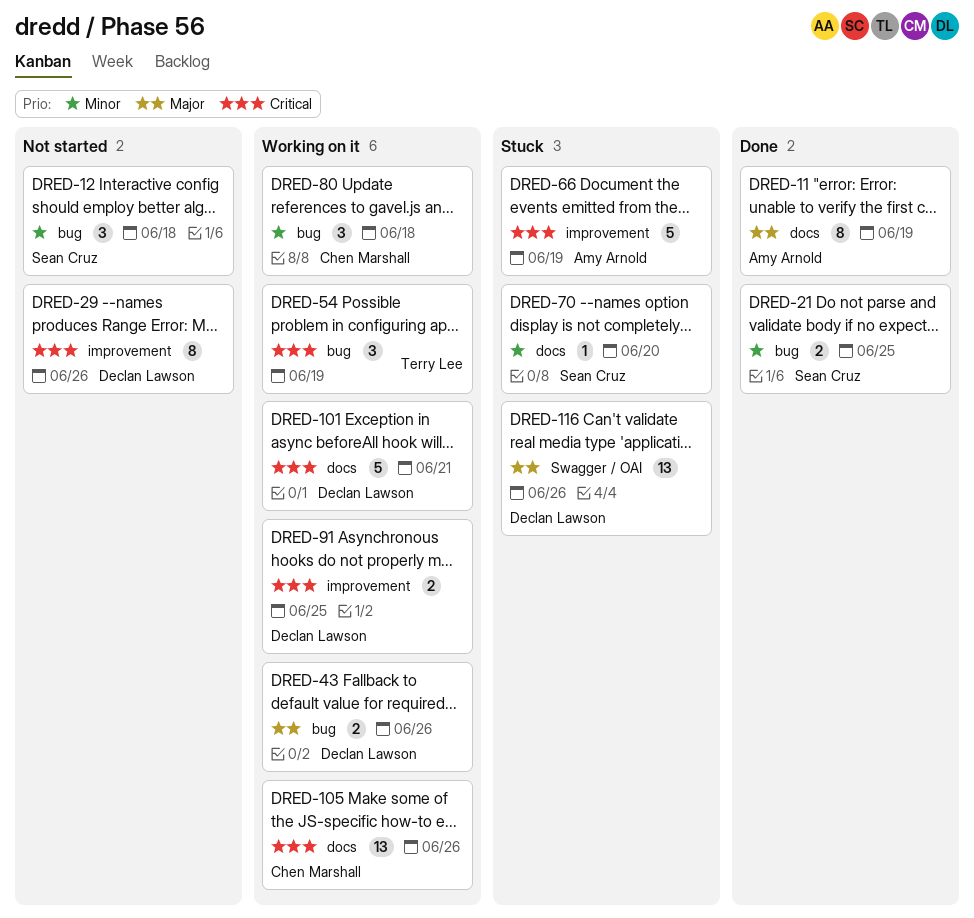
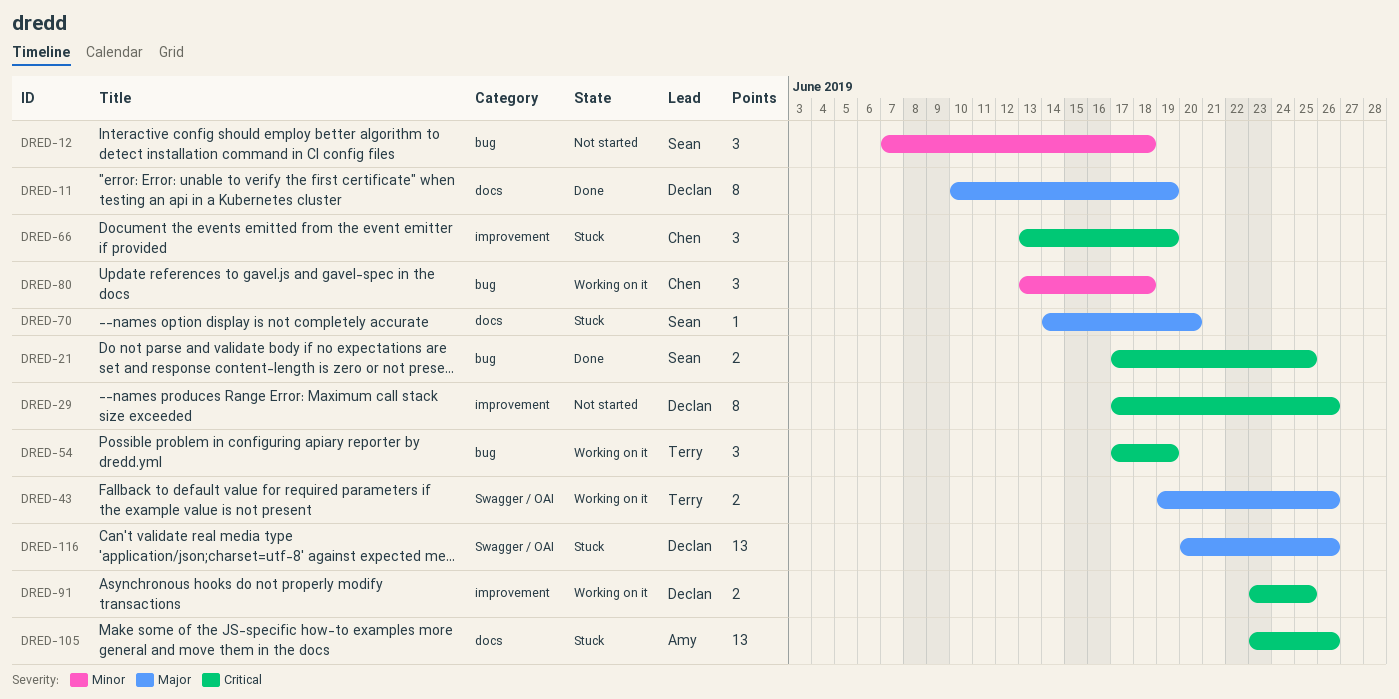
DRED-11, owner: Amy Arnold -> Declan Lawson
DRED-21, priority: Minor -> Critical
DRED-43, owner: Declan Lawson -> Terry Lee
DRED-43, label: bug -> Swagger / OAI
DRED-66, owner: Amy Arnold -> Chen Marshall
DRED-66, estimate: 5 -> 3
DRED-70, priority: Minor -> Major
DRED-101: present -> none
DRED-105, status: Working on it -> Stuck
DRED-105, owner: Chen Marshall -> Amy Arnold

